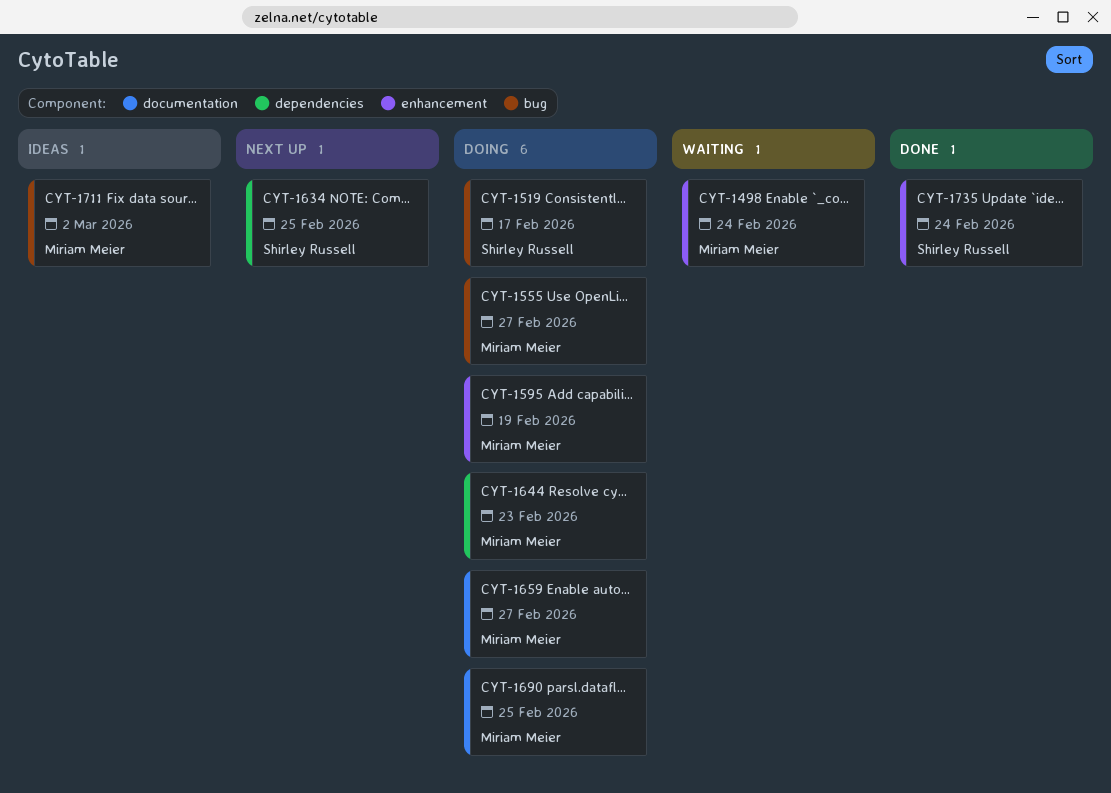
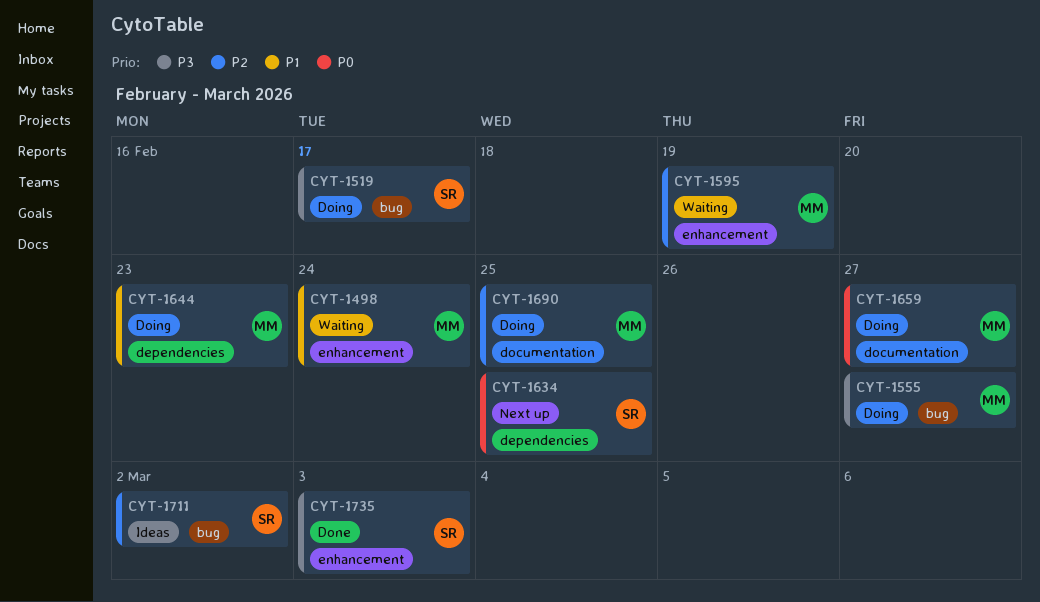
CYT-1595, status: Doing -> Waiting
CYT-1711, owner: Miriam Meier -> Shirley Russell
CYT-1735, due: Feb 24 -> Mar 3

